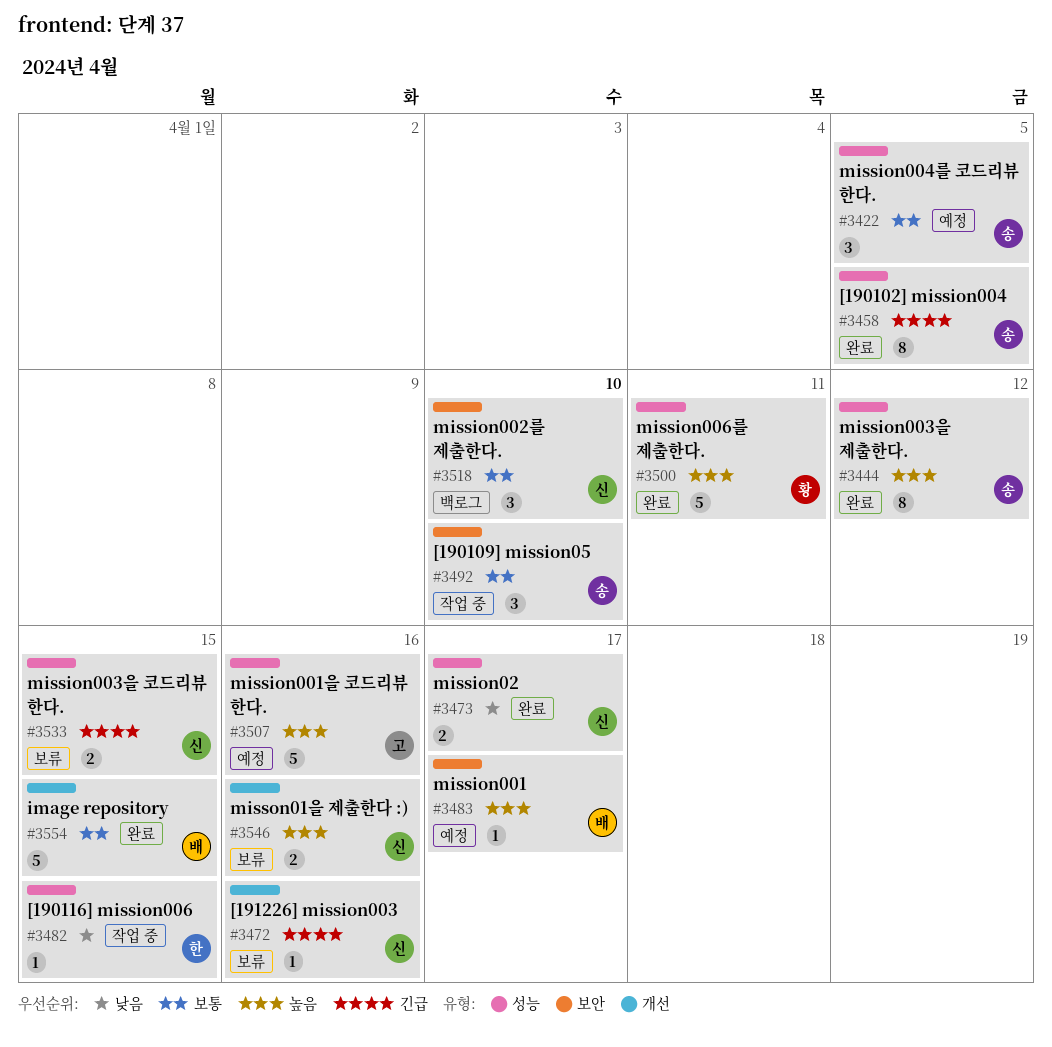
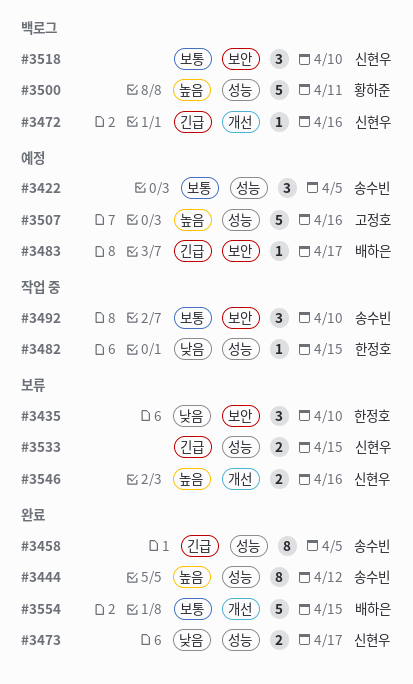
#3435: none -> present
#3472, status: 보류 -> 백로그
#3483, priority: 높음 -> 긴급
#3500, status: 완료 -> 백로그

